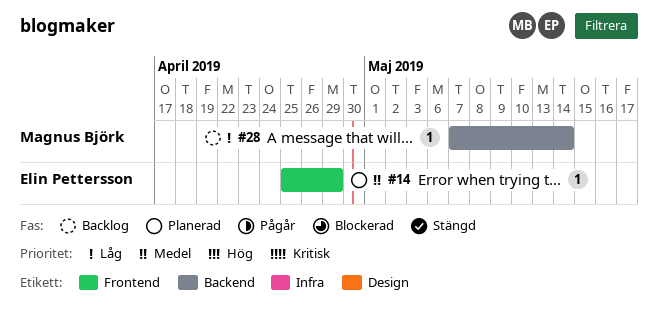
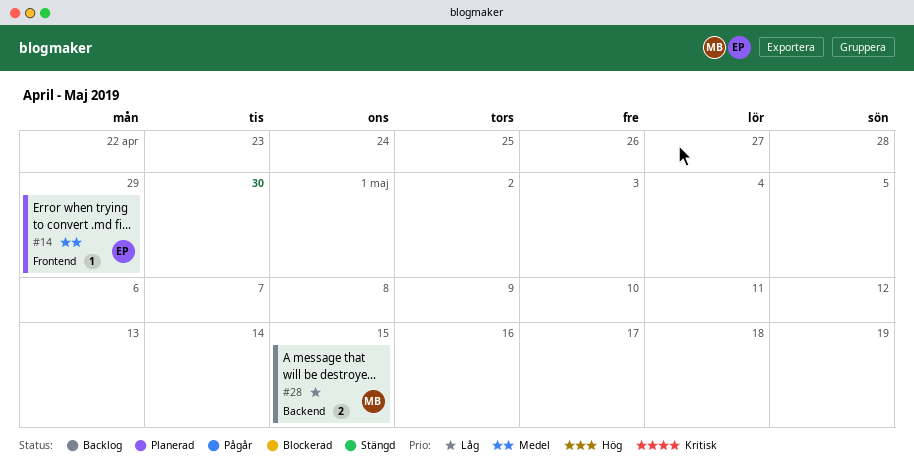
#28, estimate: 1 -> 2
#28, due: May 14 -> May 15

